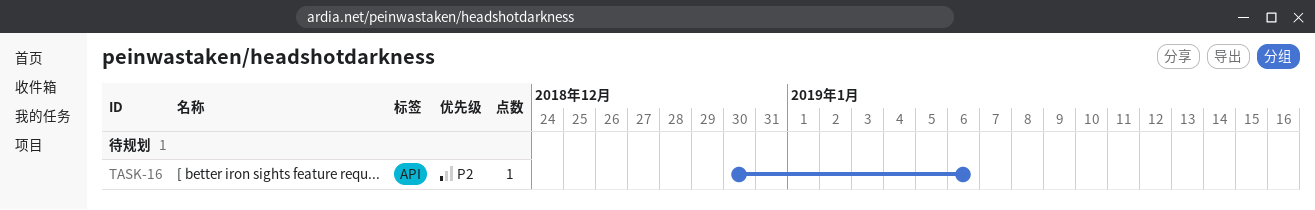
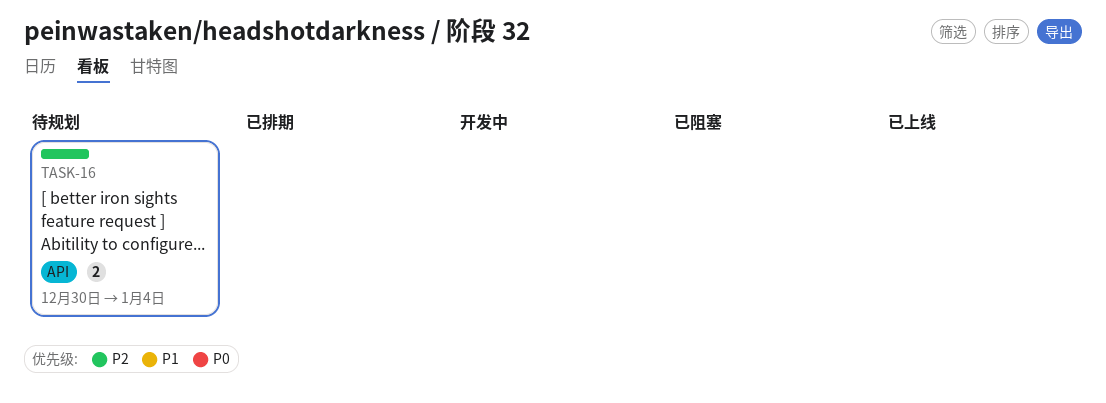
TASK-16, estimate: 1 -> 2
TASK-16, due: Jan 6 -> Jan 4

